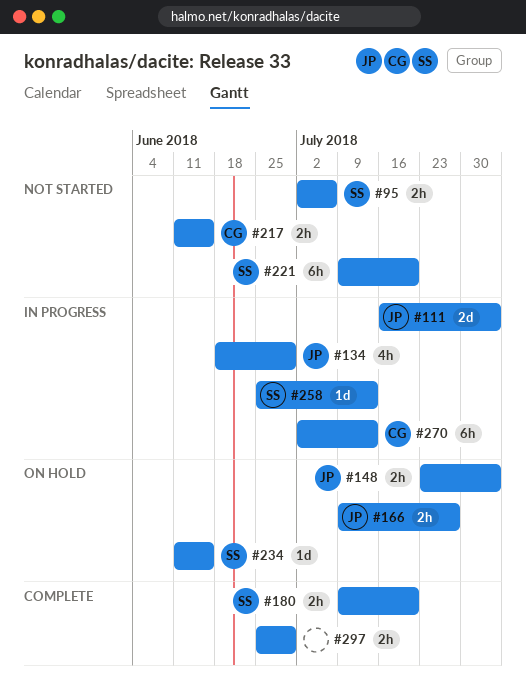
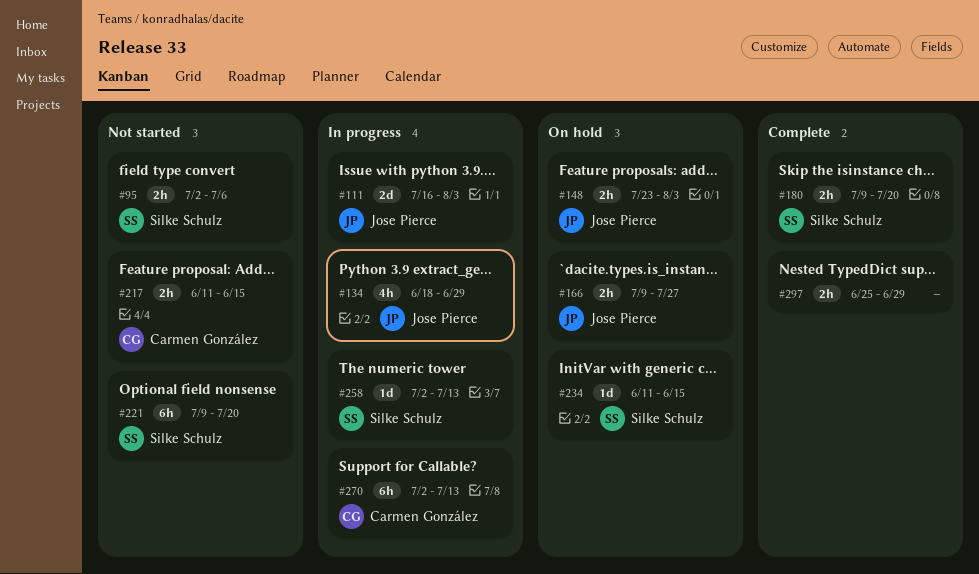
#258, start: Jun 25 -> Jul 2

